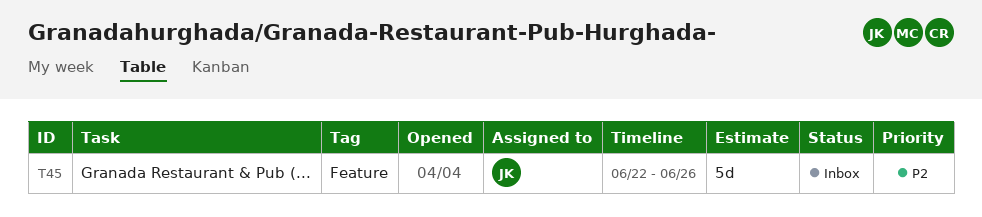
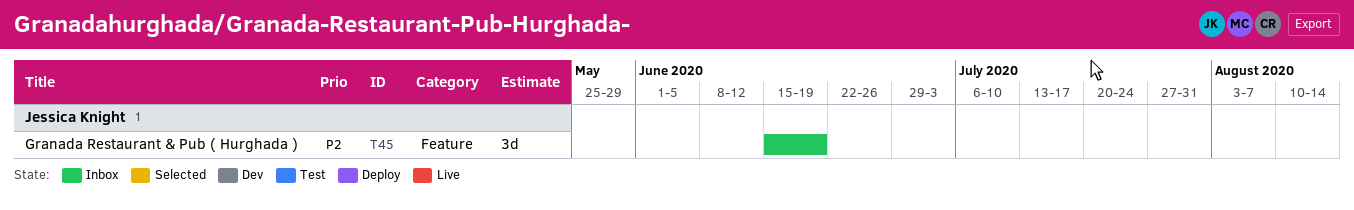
T45, estimate: 5d -> 3d
T45, start: Jun 22 -> Jun 15
T45, due: Jun 26 -> Jun 19

